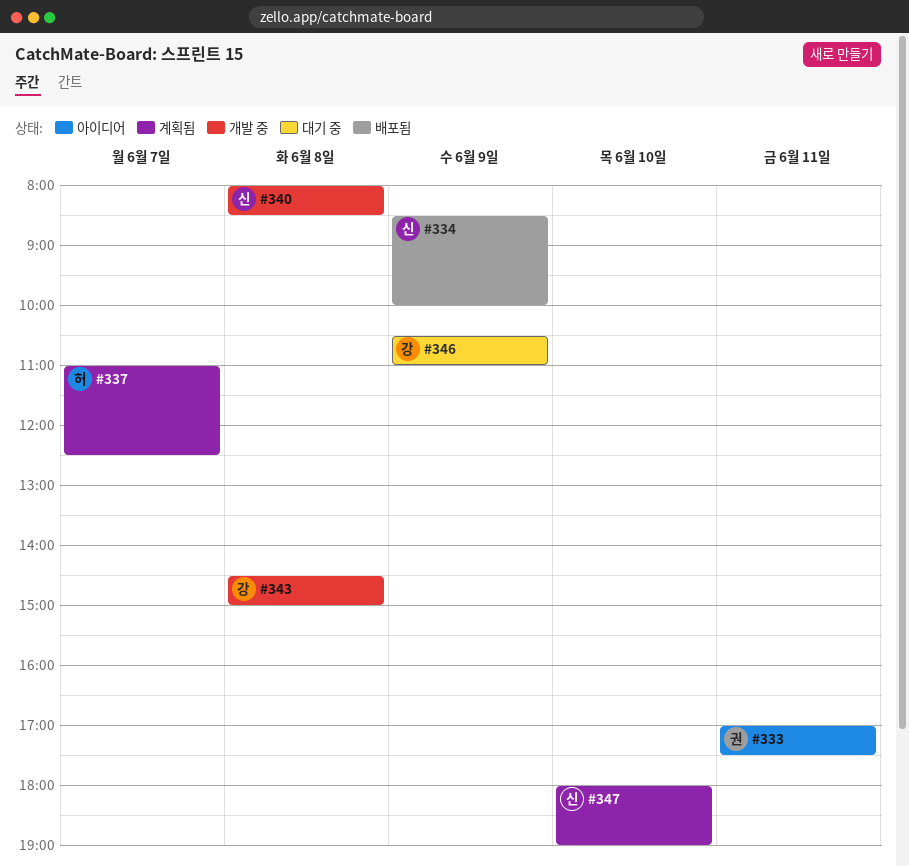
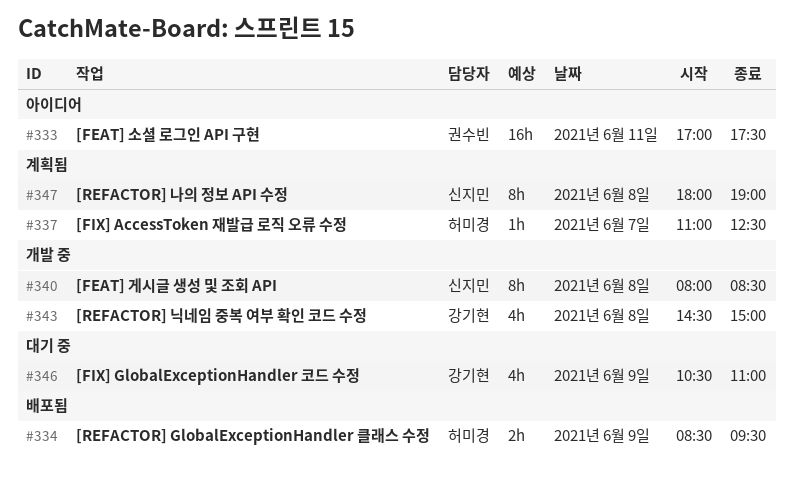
#334, owner: 신지민 -> 허미경
#334, ends: 10:00 -> 09:30
#347, day: Jun 10 -> Jun 8

